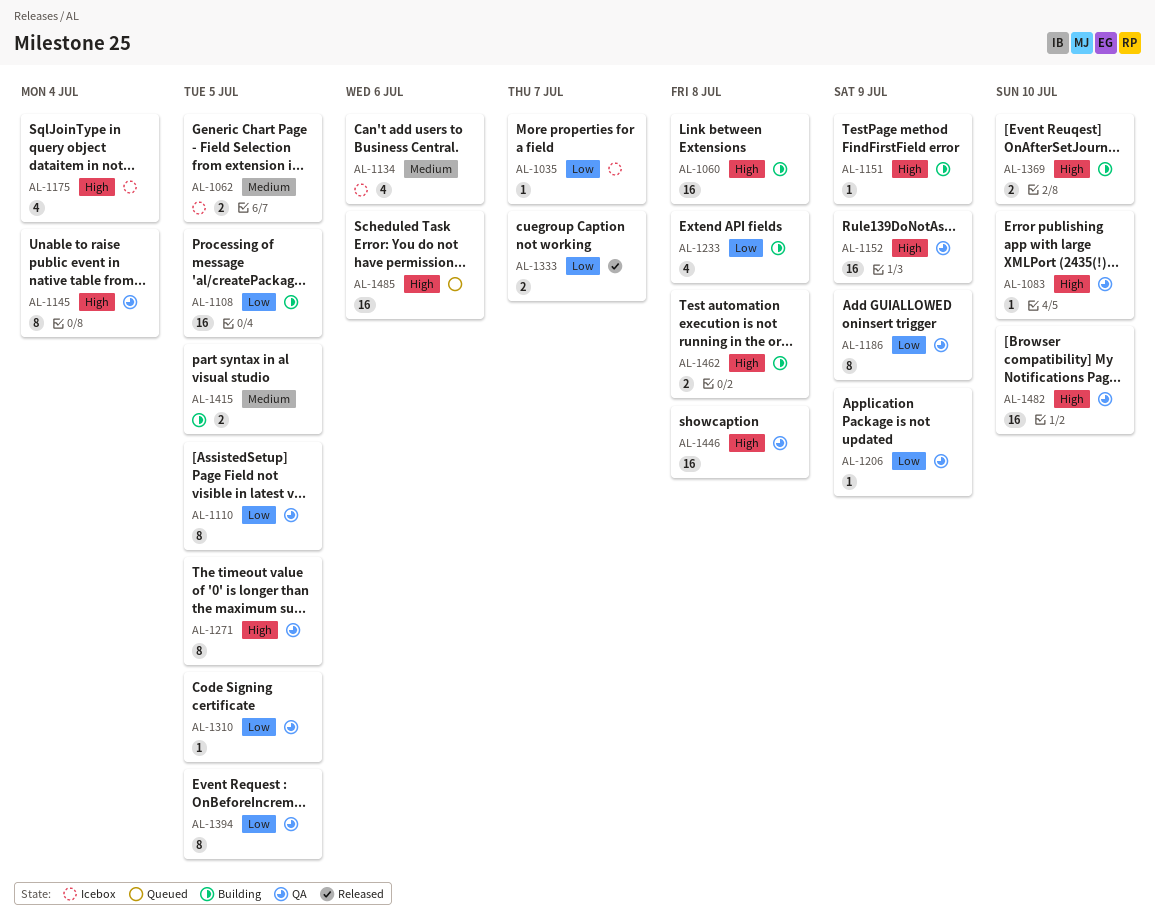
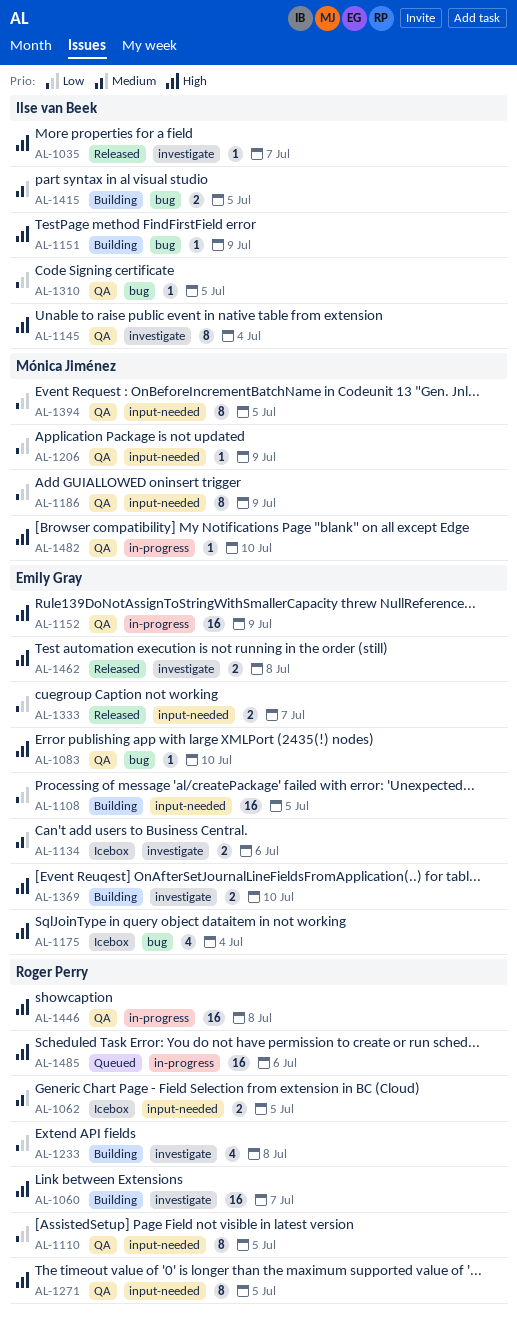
AL-1035, status: Icebox -> Released
AL-1035, priority: Low -> High
AL-1060, due: Jul 8 -> Jul 7
AL-1134, estimate: 4 -> 2
AL-1462, status: Building -> Released
AL-1482, estimate: 16 -> 1

